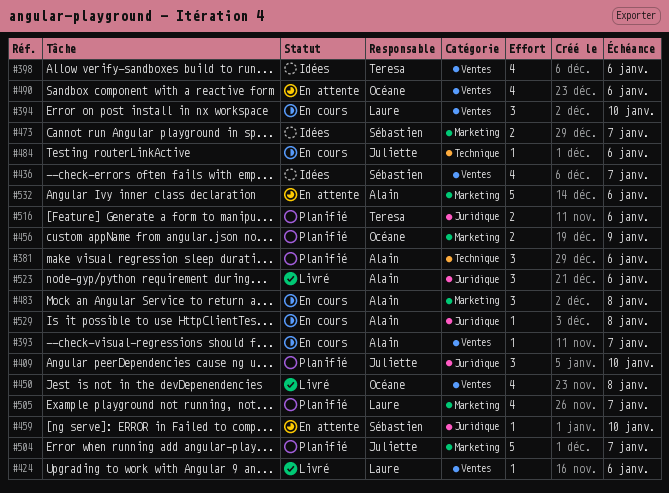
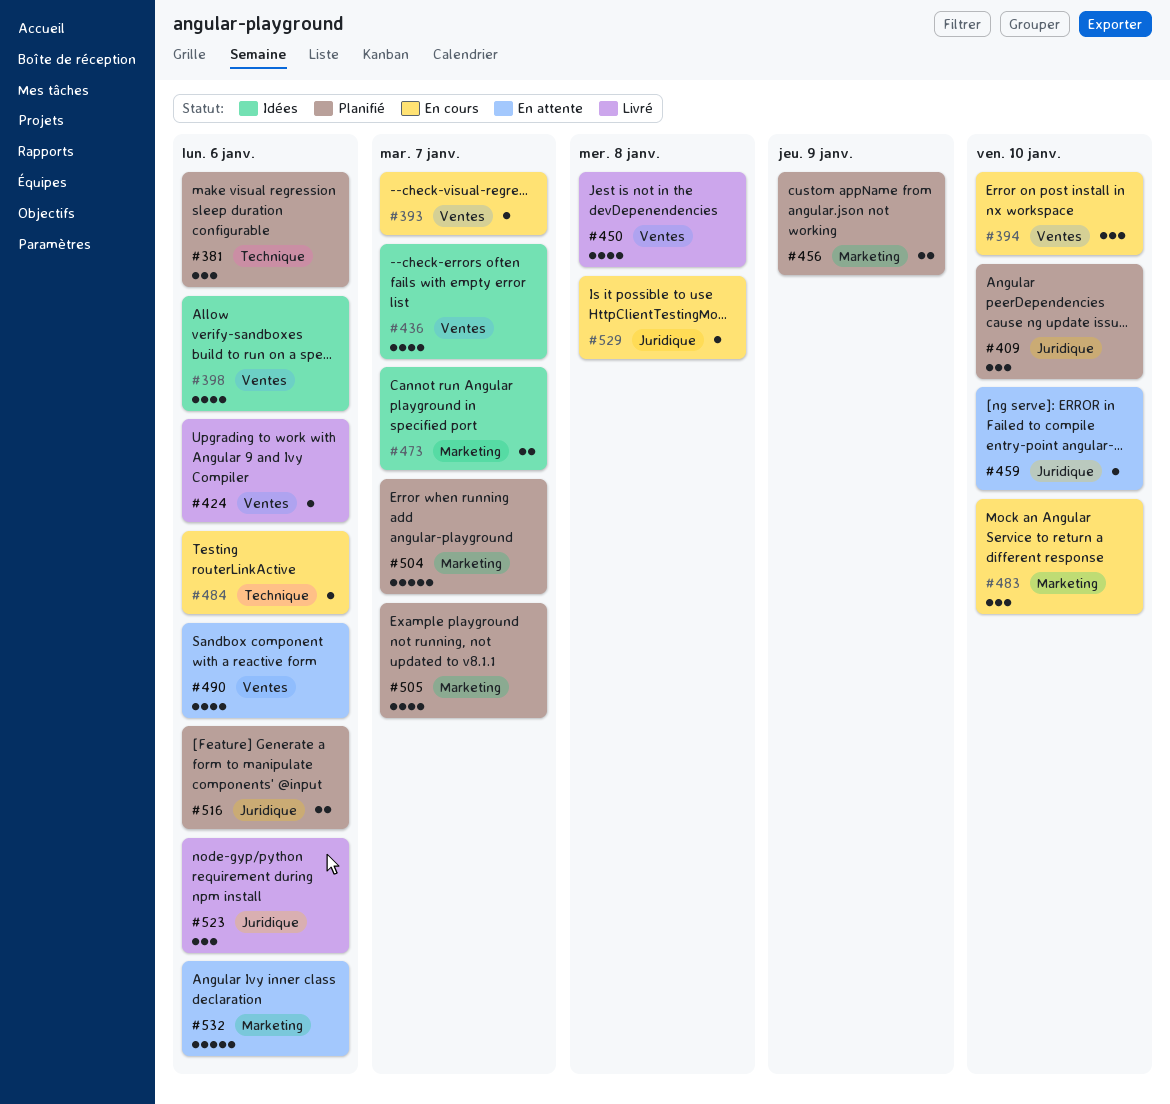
#483, due: Jan 8 -> Jan 10

